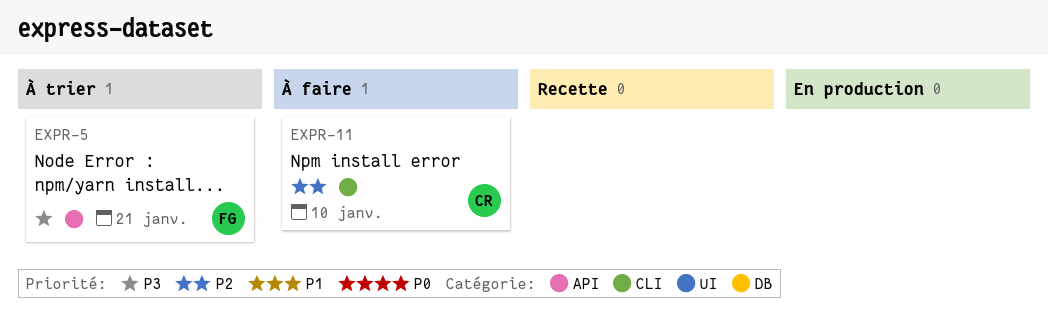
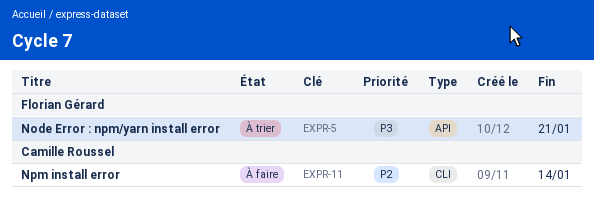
EXPR-11, due: Jan 10 -> Jan 14

